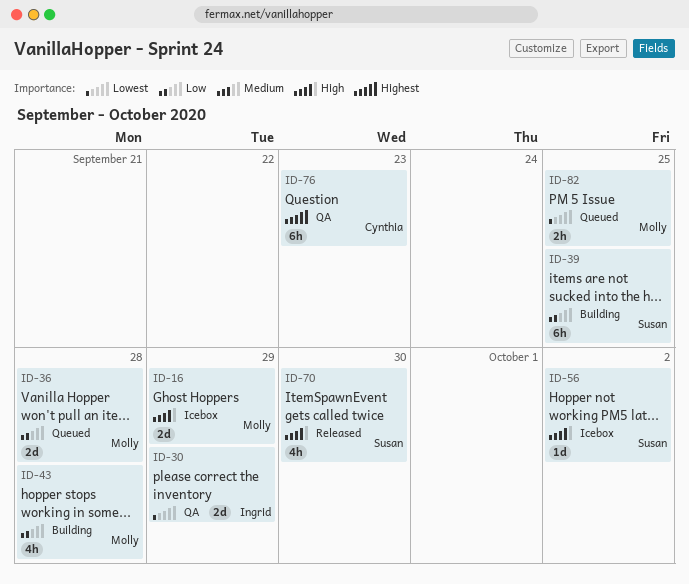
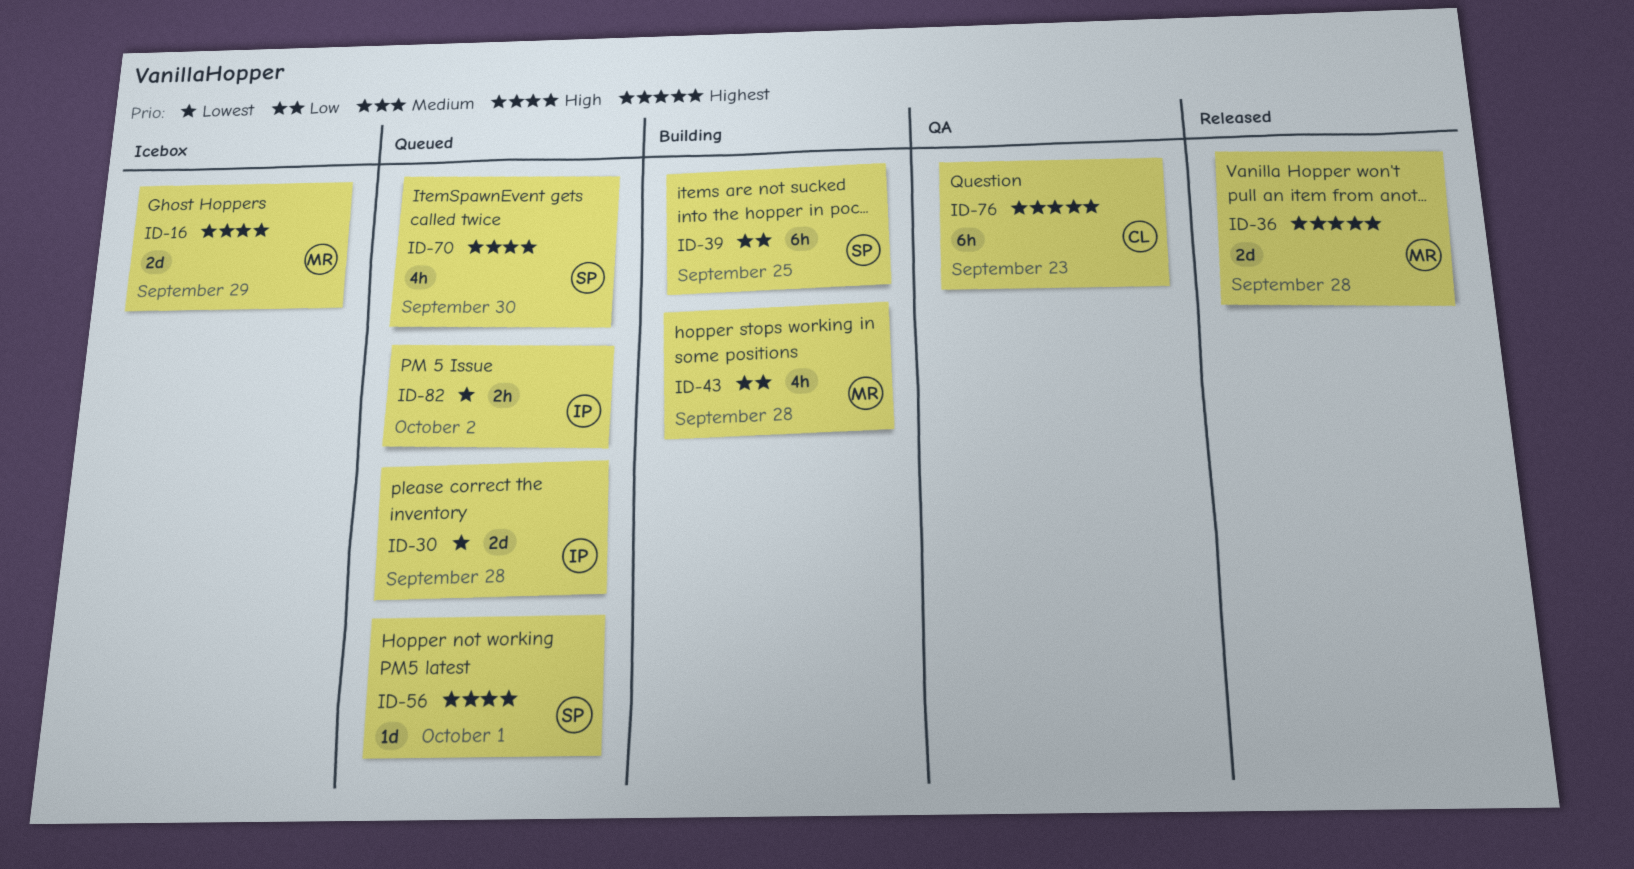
ID-30, status: QA -> Queued
ID-30, due: Sep 29 -> Sep 28
ID-36, status: Queued -> Released
ID-36, priority: Low -> Highest
ID-56, status: Icebox -> Queued
ID-56, due: Oct 2 -> Oct 1
ID-70, status: Released -> Queued
ID-82, owner: Molly -> Ingrid
ID-82, due: Sep 25 -> Oct 2

